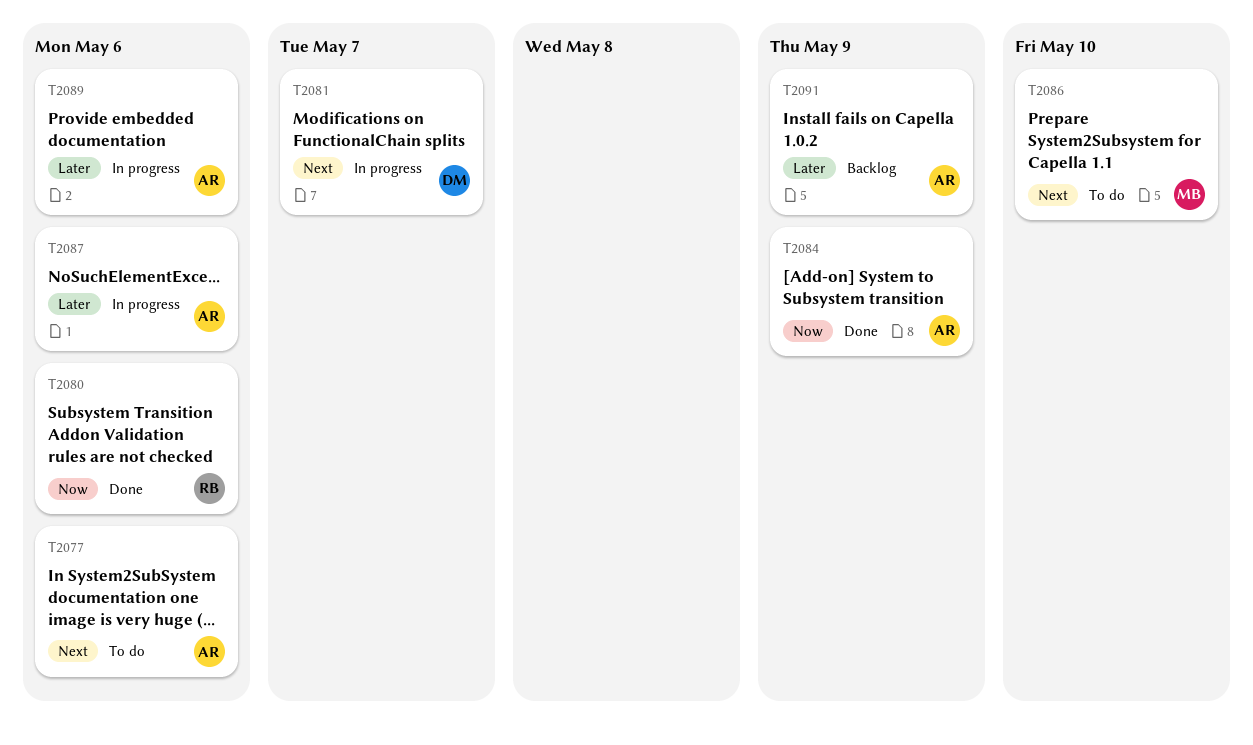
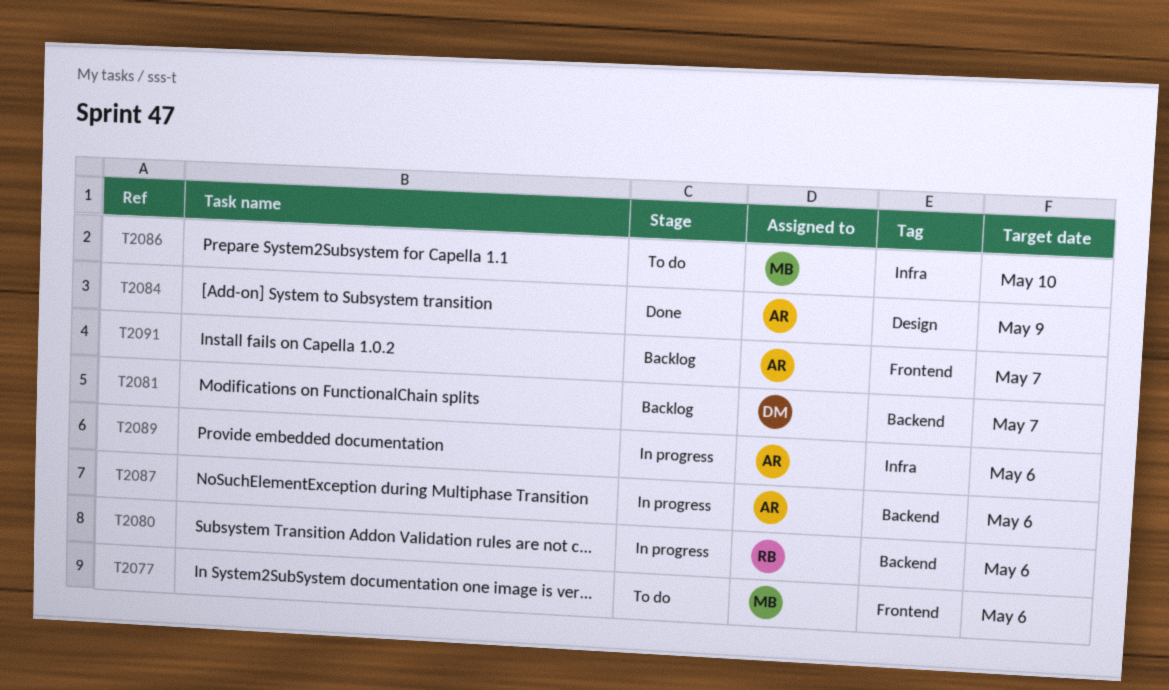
T2077, owner: AR -> MB
T2080, status: Done -> In progress
T2081, status: In progress -> Backlog
T2091, due: May 9 -> May 7

